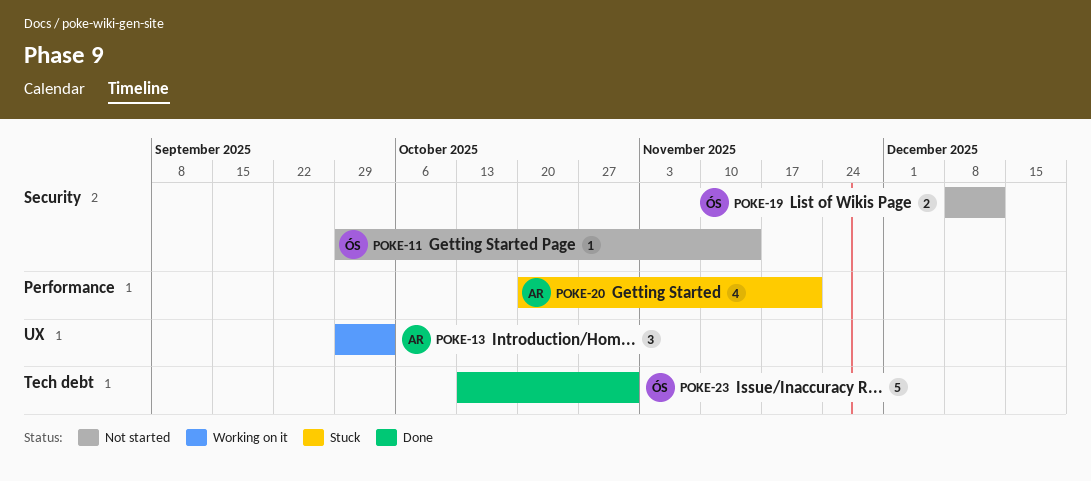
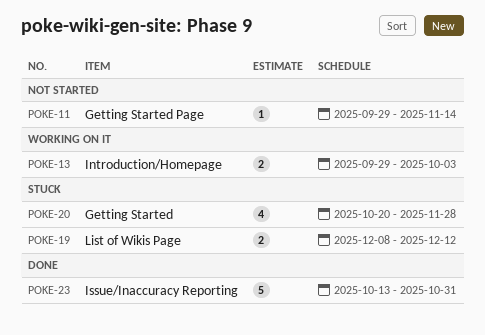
POKE-13, estimate: 3 -> 2
POKE-19, status: Not started -> Stuck
POKE-20, due: Nov 21 -> Nov 28

